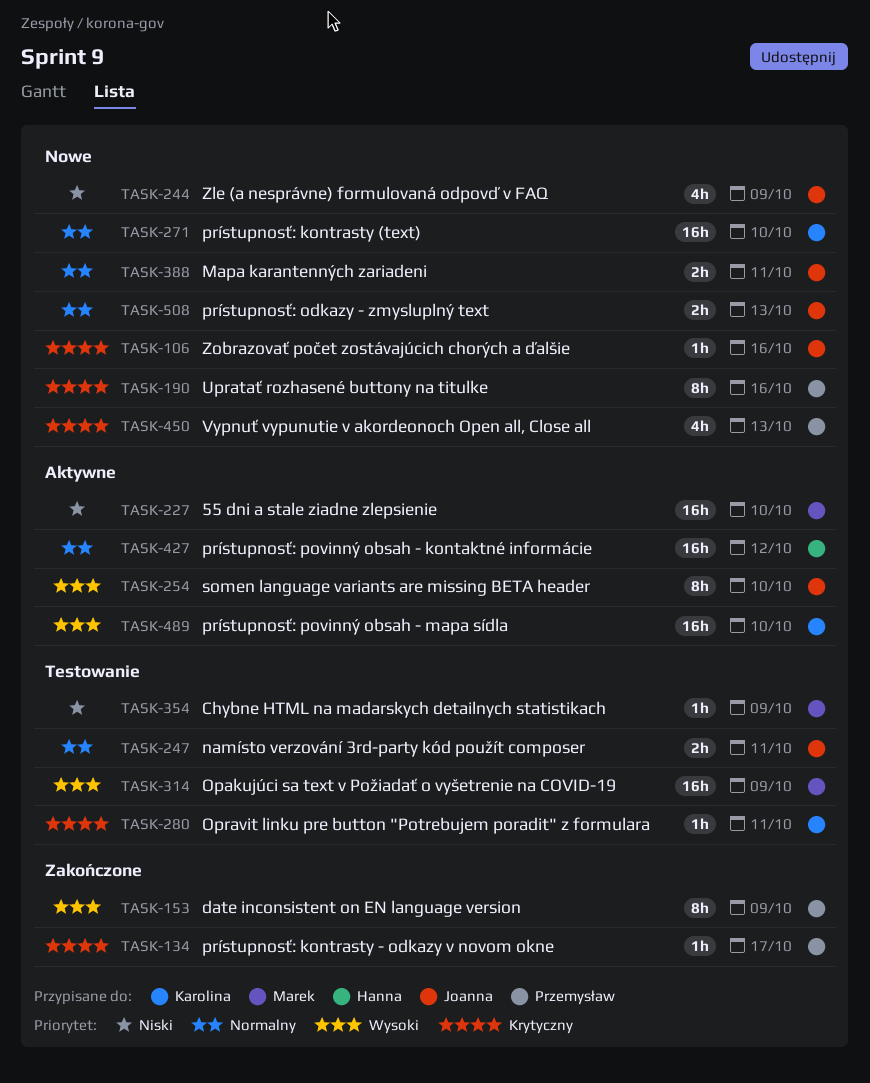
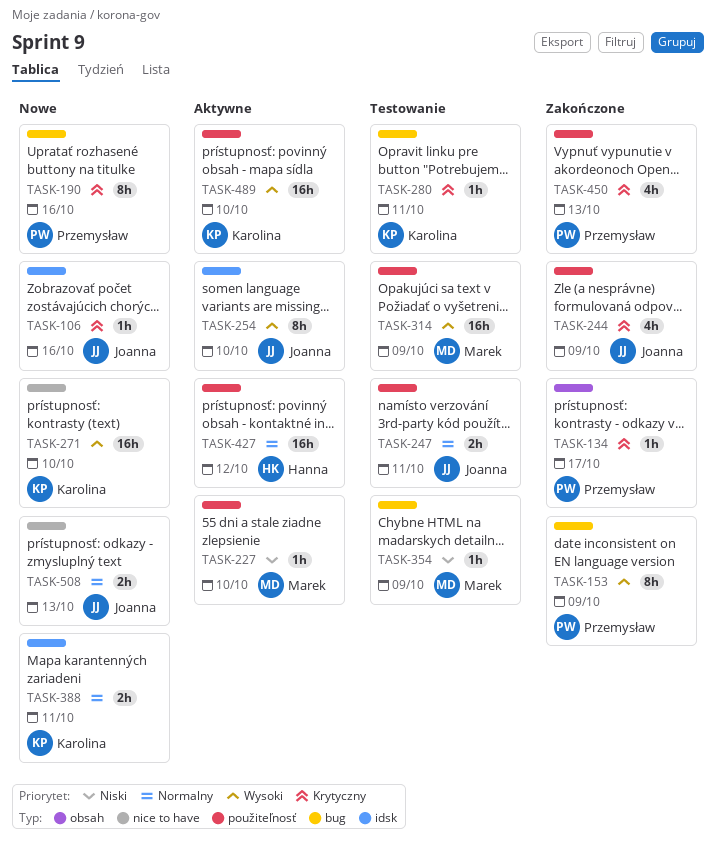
TASK-227, estimate: 16h -> 1h
TASK-244, status: Nowe -> Zakończone
TASK-244, priority: Niski -> Krytyczny
TASK-271, priority: Normalny -> Wysoki
TASK-388, owner: Joanna -> Karolina
TASK-450, status: Nowe -> Zakończone

